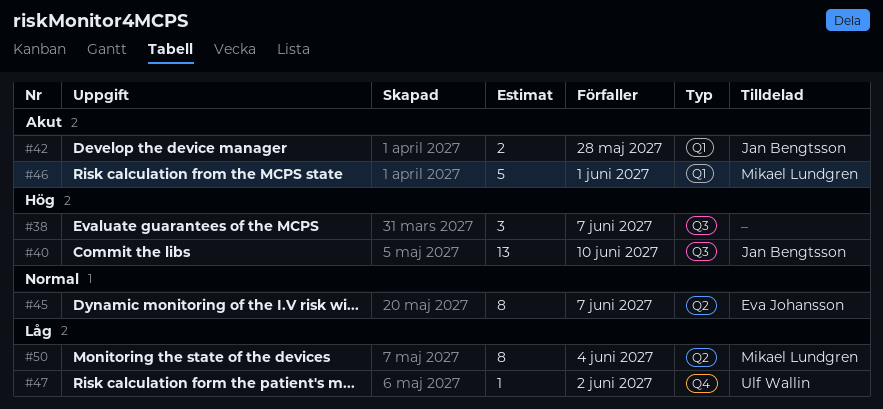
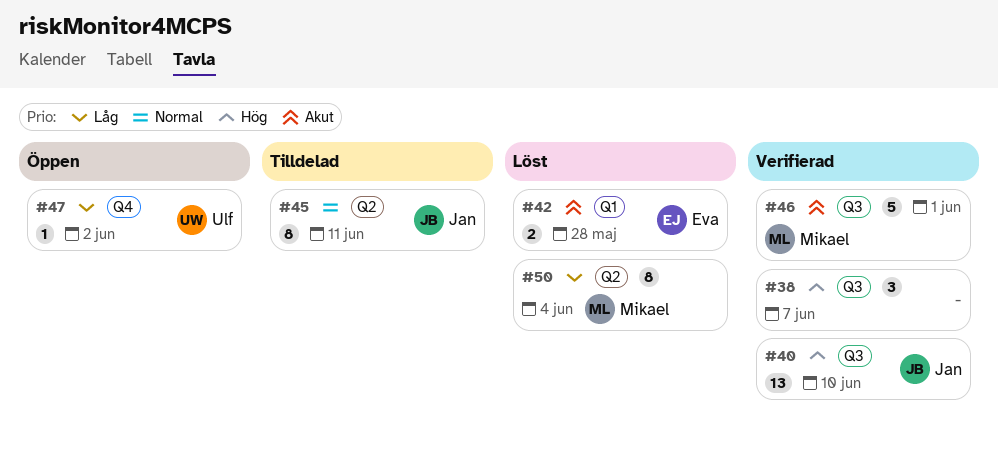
#42, owner: Jan Bengtsson -> Eva Johansson
#45, owner: Eva Johansson -> Jan Bengtsson
#45, due: Jun 7 -> Jun 11
#46, label: Q1 -> Q3

